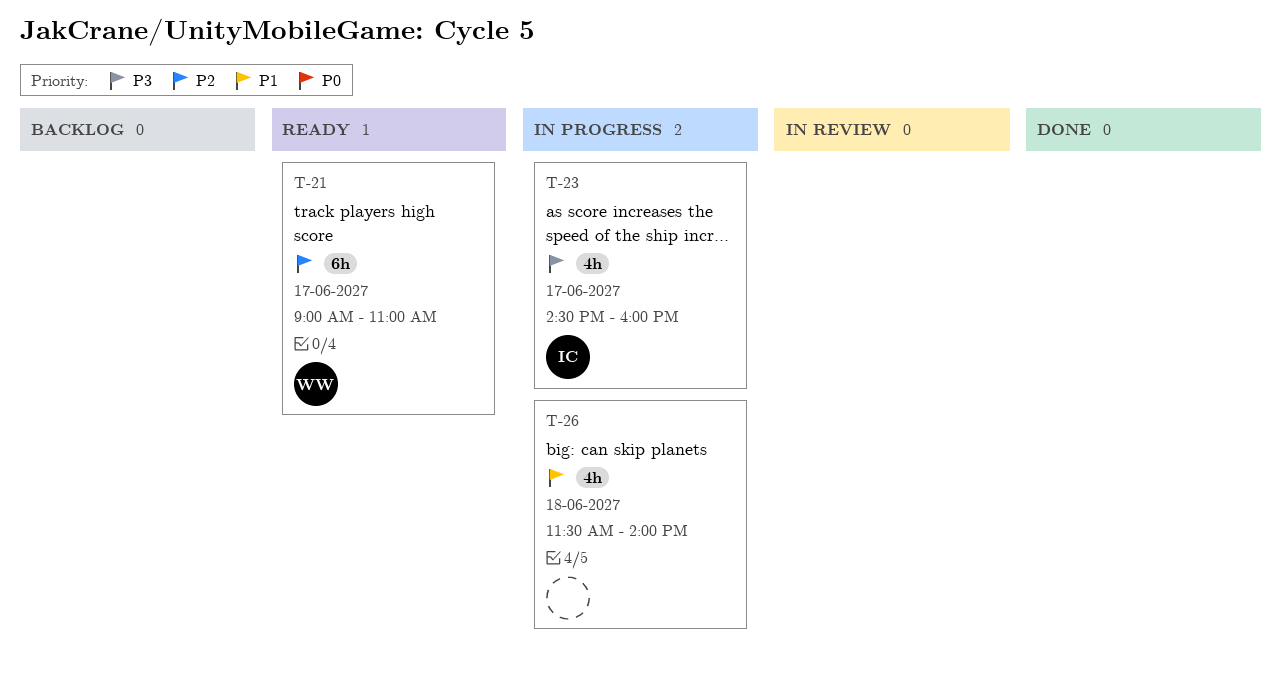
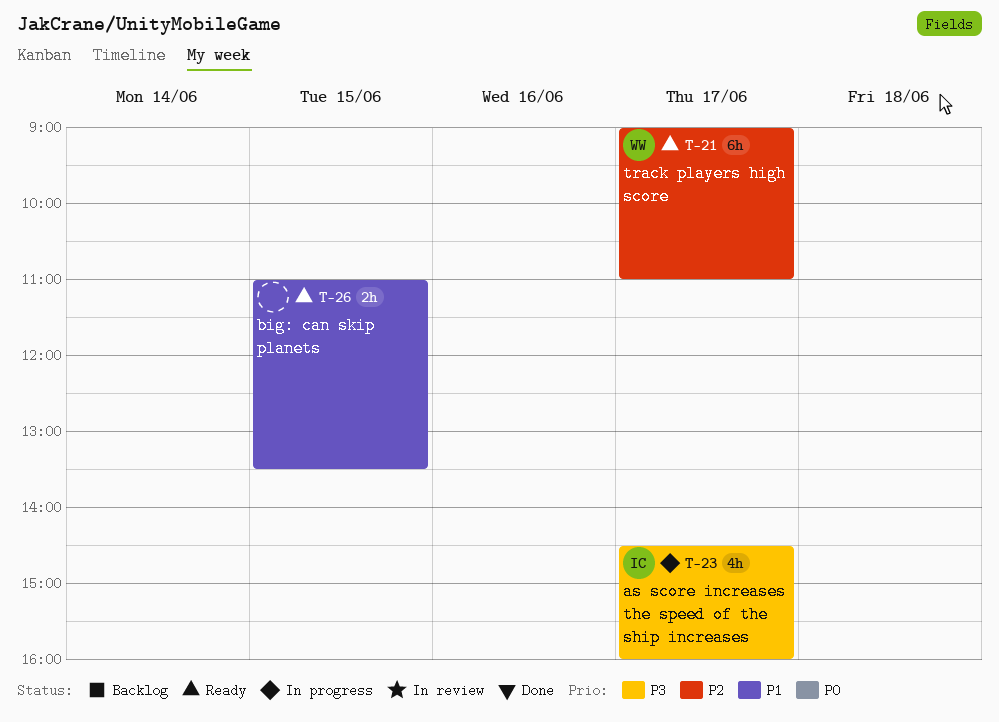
T-26, status: In progress -> Ready
T-26, estimate: 4h -> 2h
T-26, day: Jun 18 -> Jun 15
T-26, begins: 11:30 -> 11:00
T-26, ends: 14:00 -> 13:30

